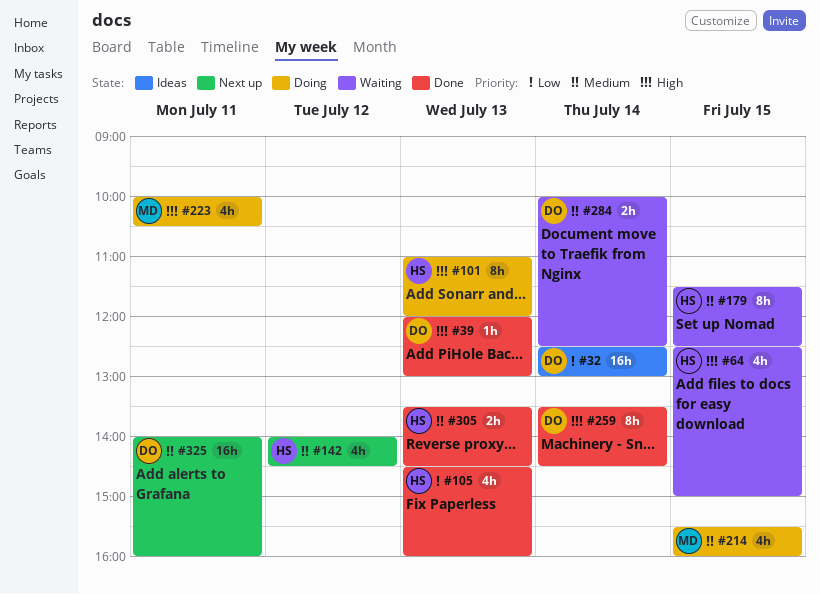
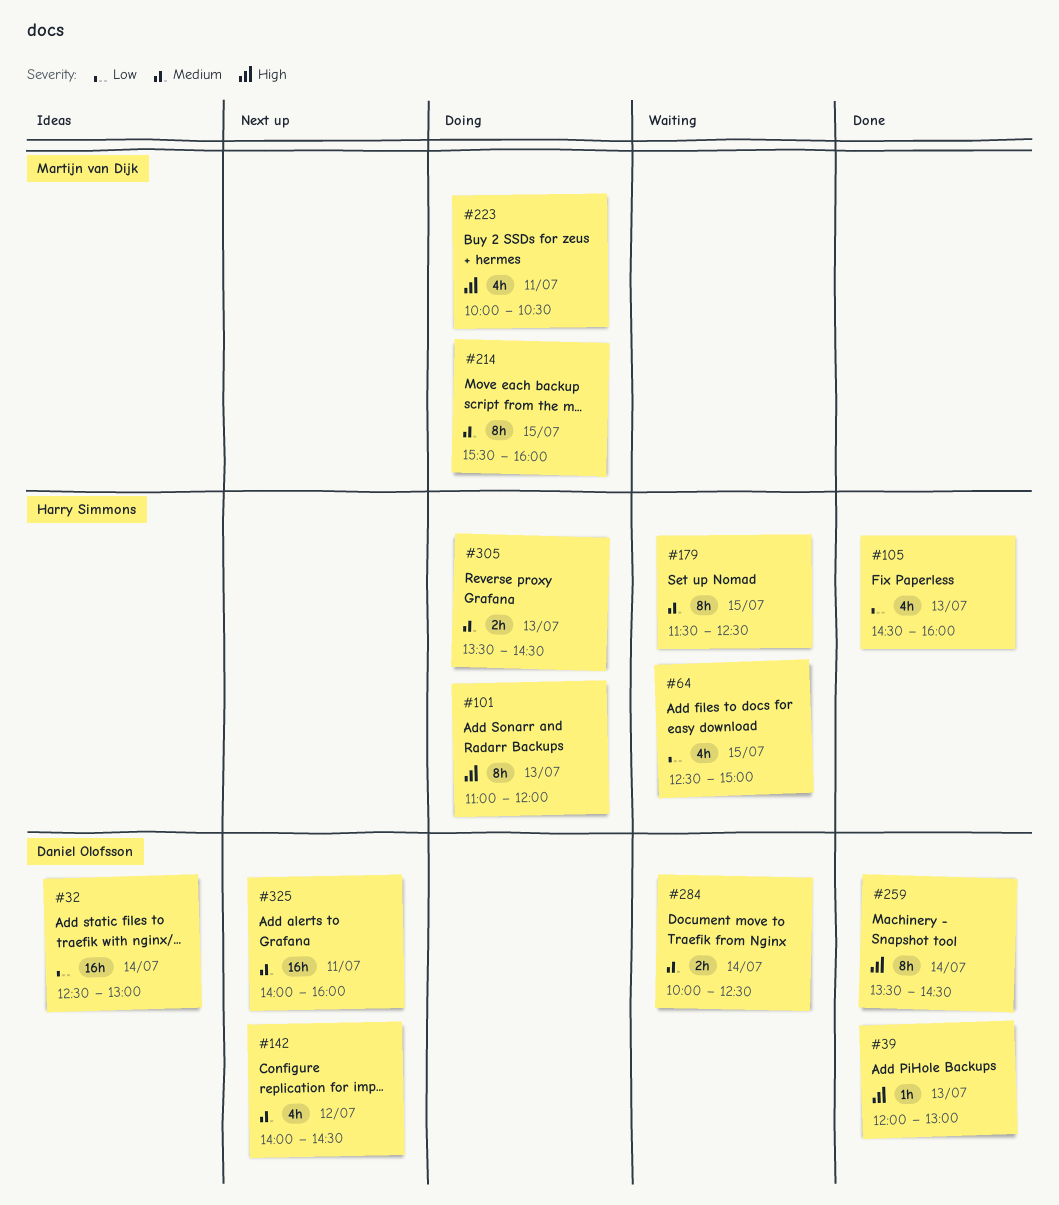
#64, priority: High -> Low
#142, owner: Harry Simmons -> Daniel Olofsson
#214, estimate: 4h -> 8h
#305, status: Done -> Doing

